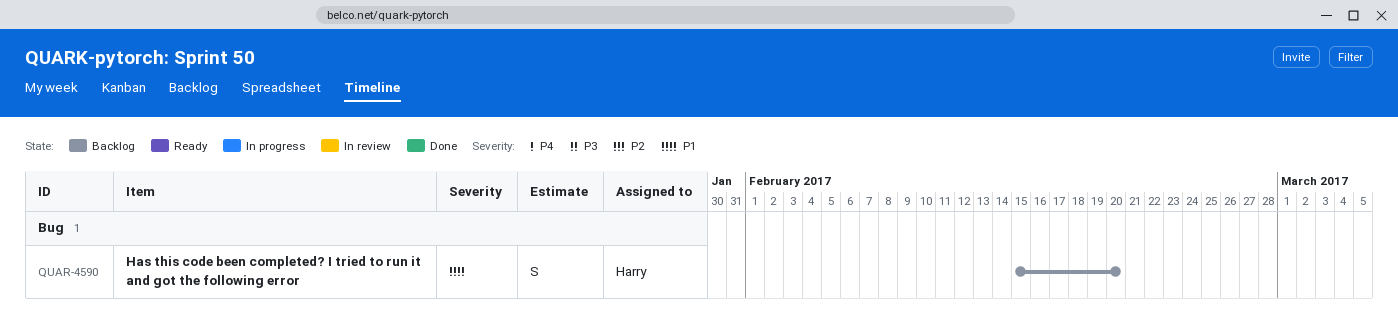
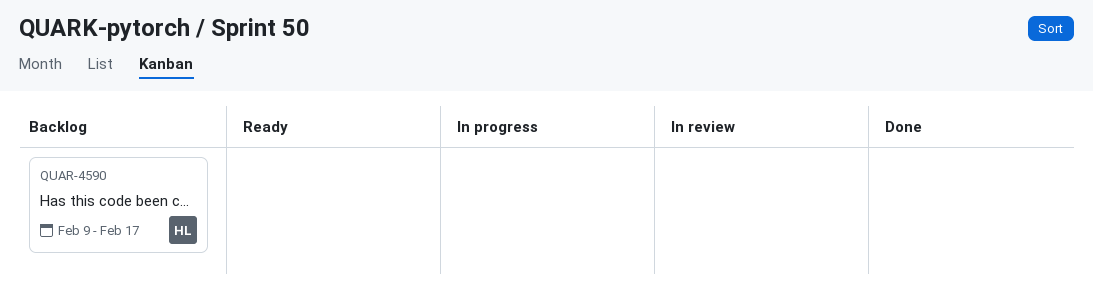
QUAR-4590, start: Feb 15 -> Feb 9
QUAR-4590, due: Feb 20 -> Feb 17

